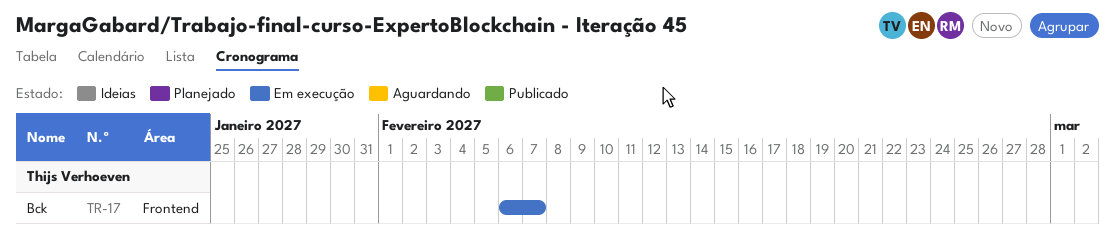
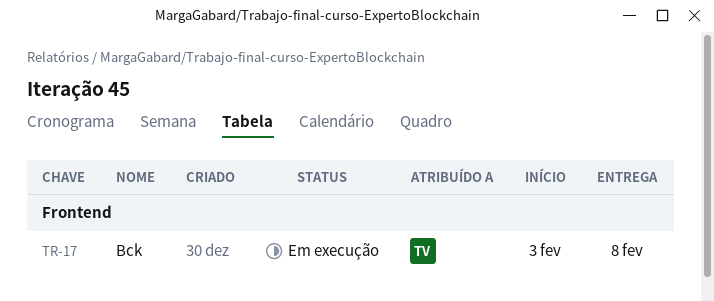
TR-17, start: Feb 6 -> Feb 3
TR-17, due: Feb 7 -> Feb 8

